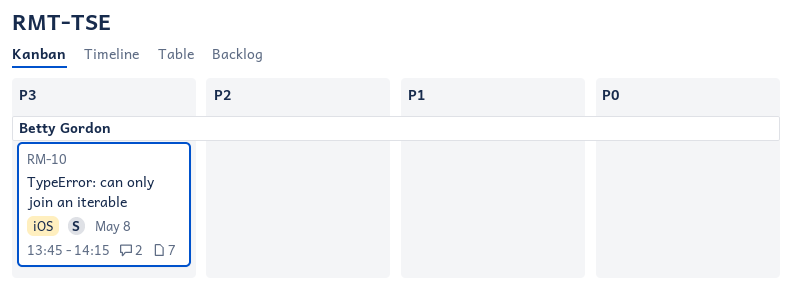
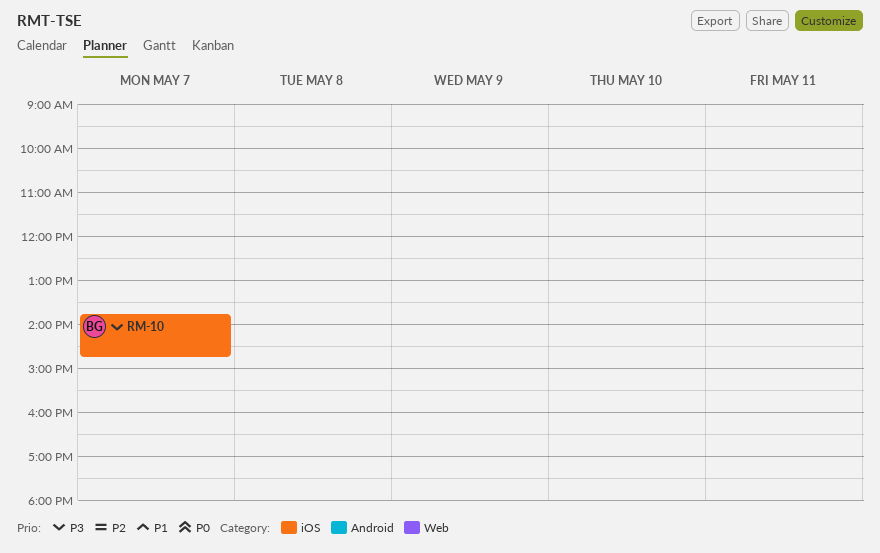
RM-10, day: May 8 -> May 7
RM-10, ends: 14:15 -> 14:45

